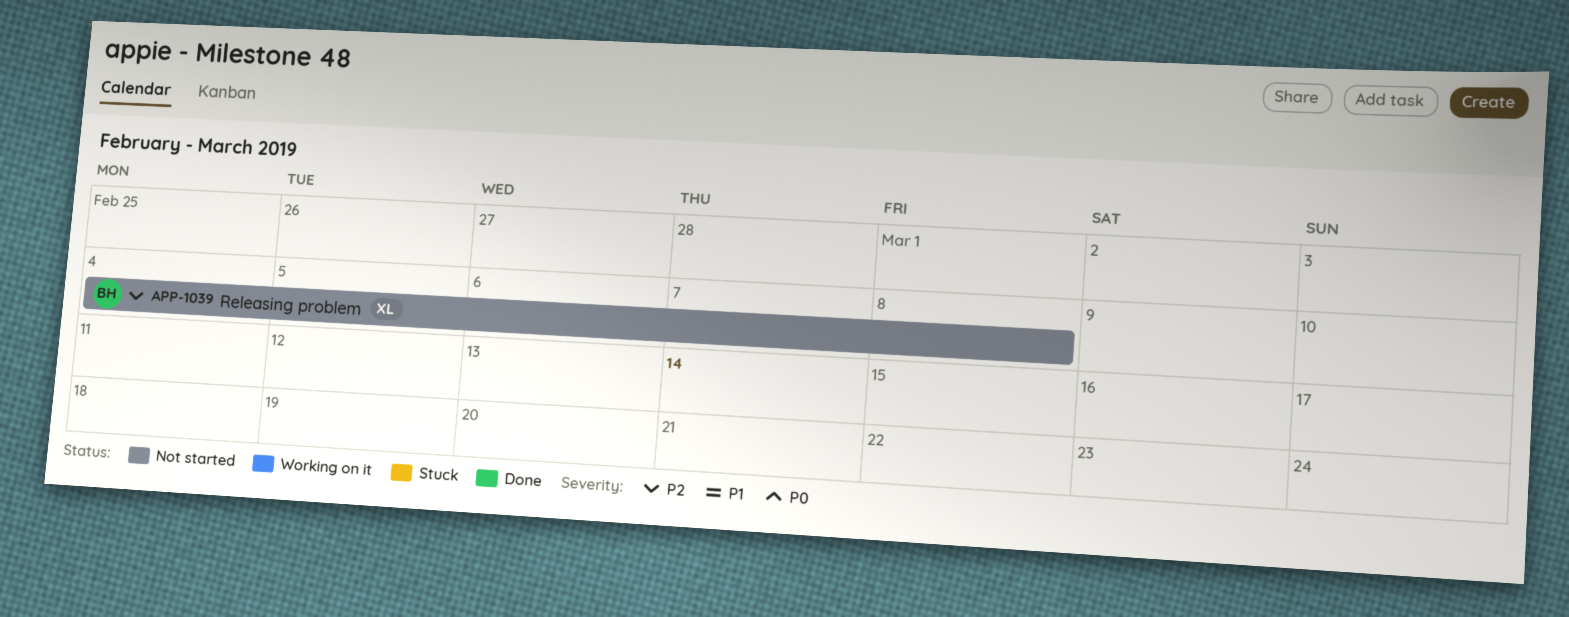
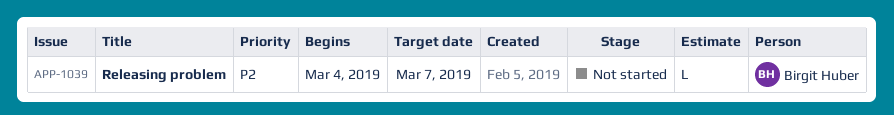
APP-1039, estimate: XL -> L
APP-1039, due: Mar 8 -> Mar 7

